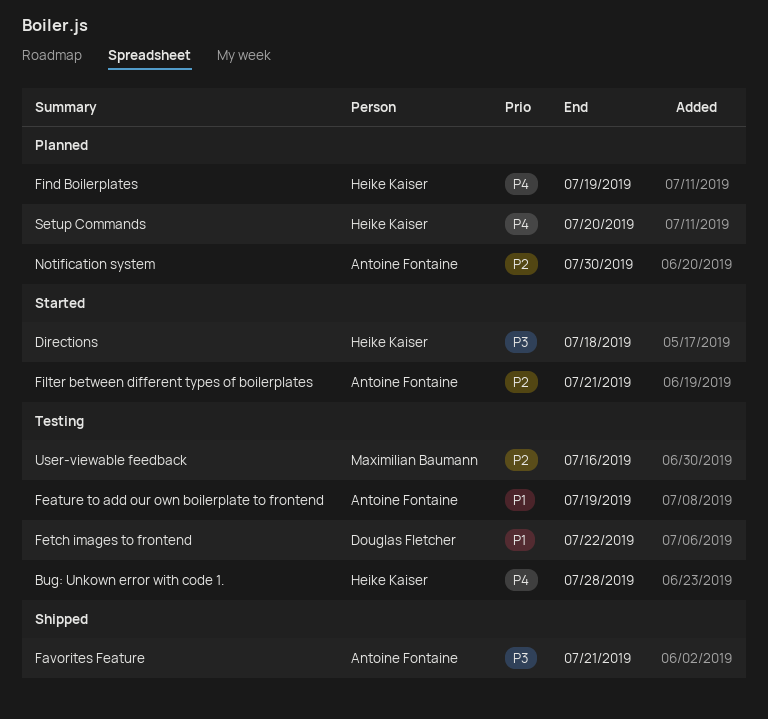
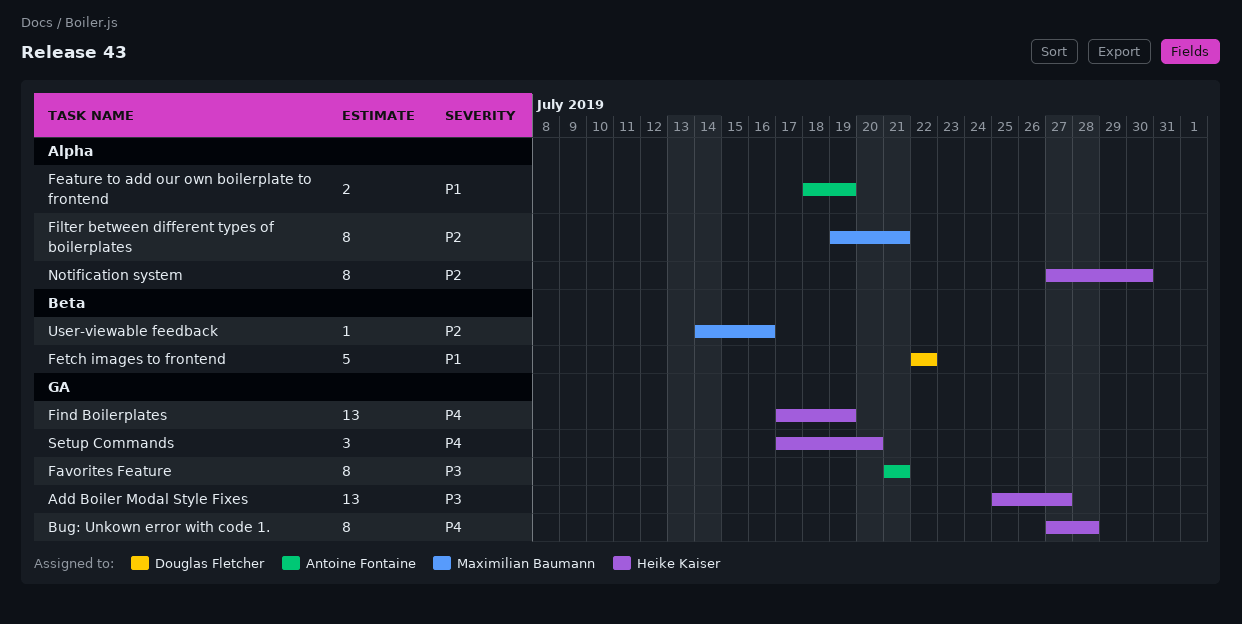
Add Boiler Modal Style Fixes: none -> present
Directions: present -> none
Filter between different types of boilerplates, owner: Antoine Fontaine -> Maximilian Baumann
Notification system, owner: Antoine Fontaine -> Heike Kaiser

